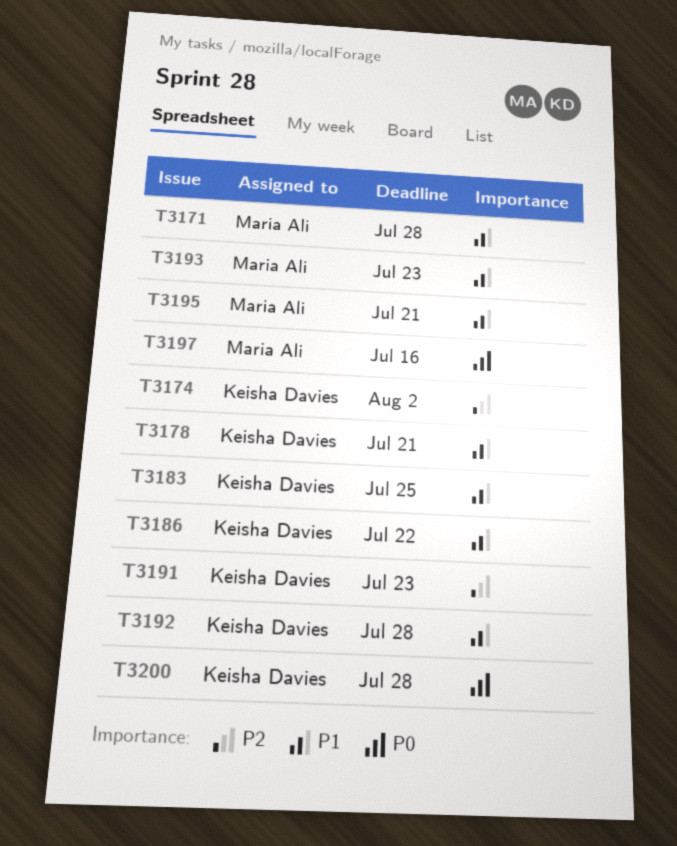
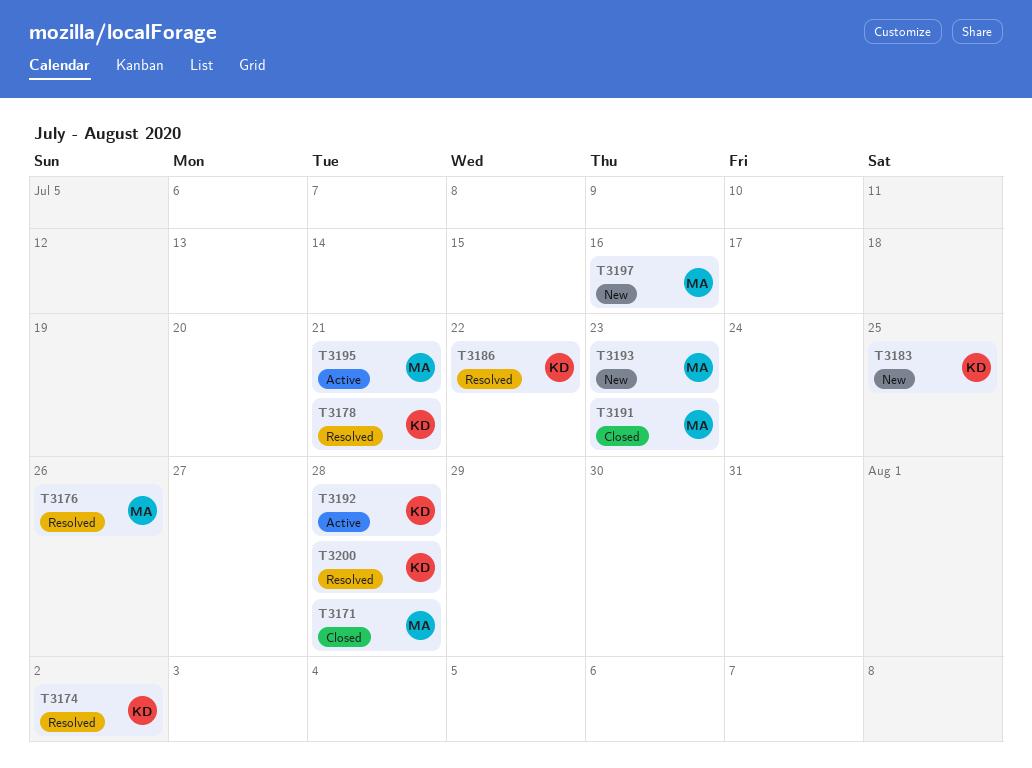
T3176: none -> present
T3191, owner: Keisha Davies -> Maria Ali

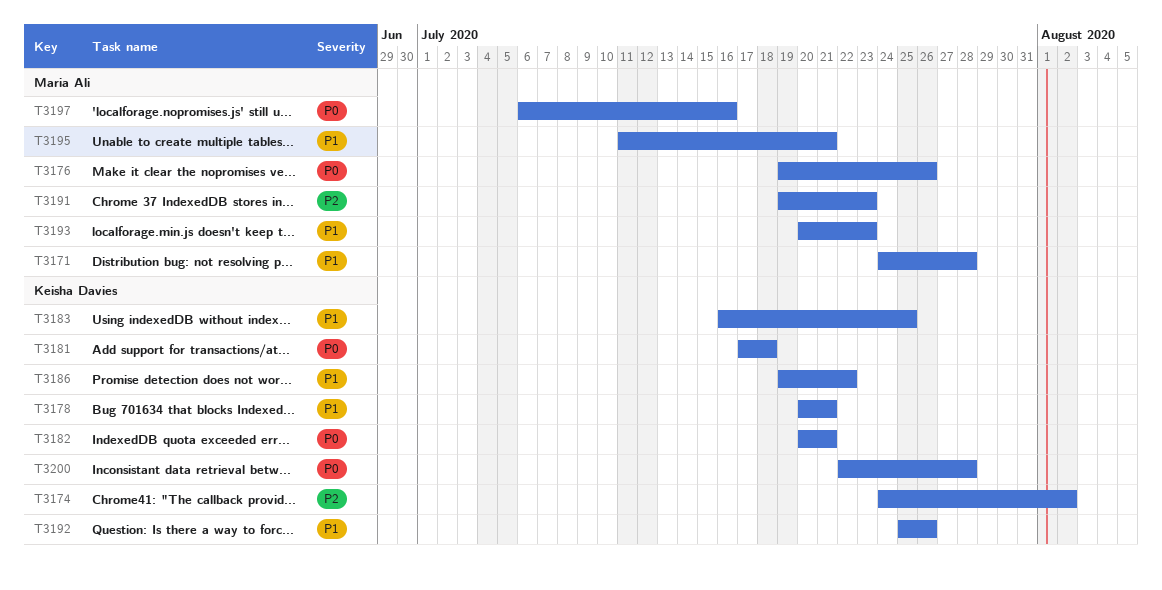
T3181: none -> present
T3182: none -> present
T3192, due: Jul 28 -> Jul 26

